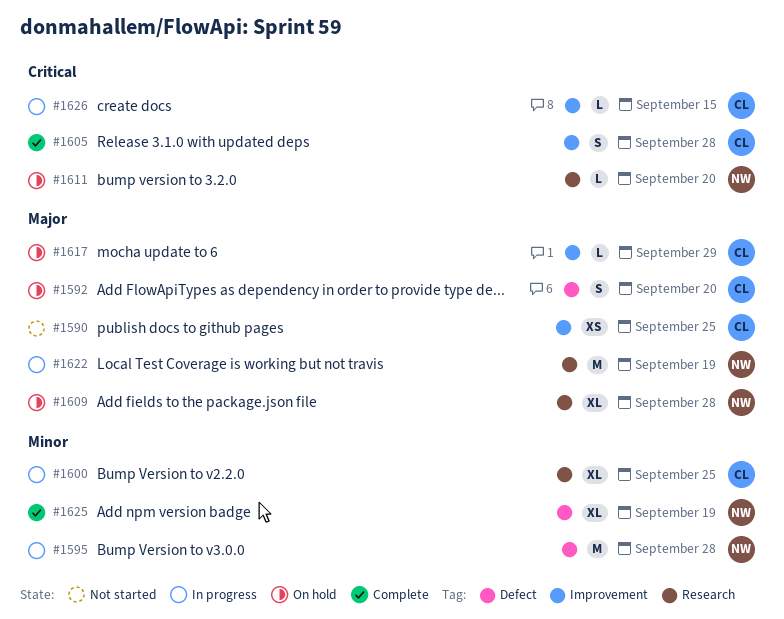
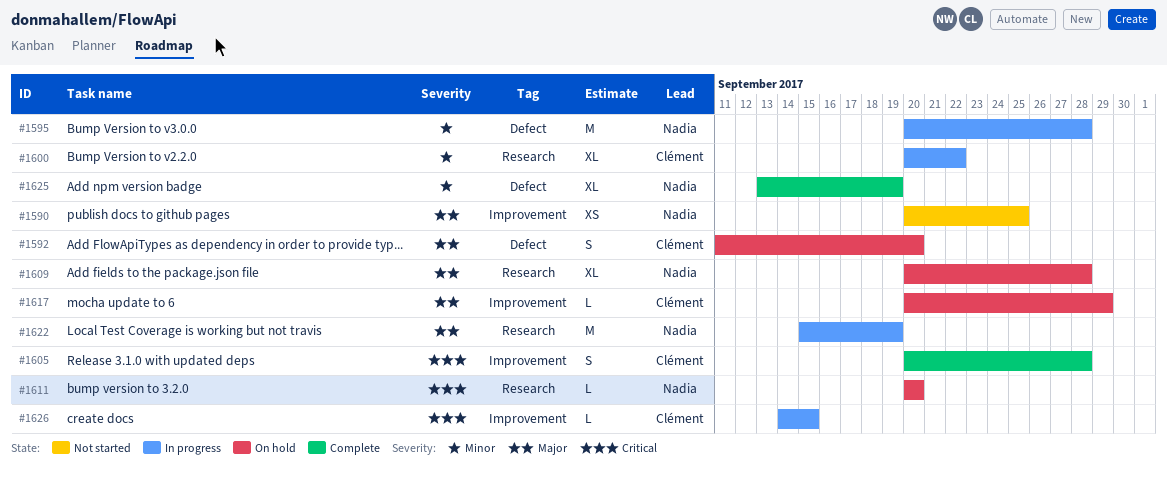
#1590, owner: Clément -> Nadia
#1600, due: Sep 25 -> Sep 22

